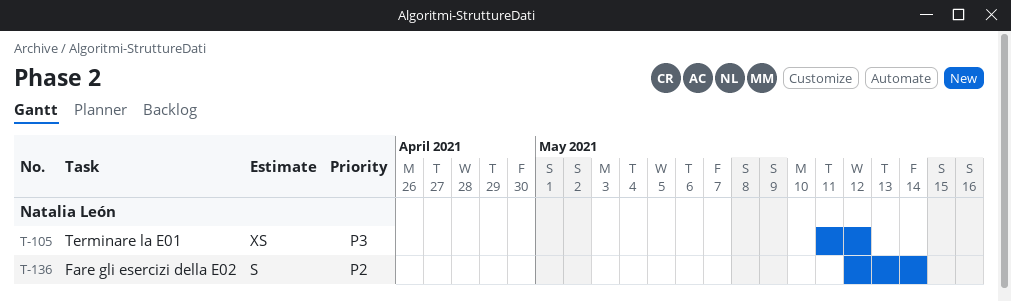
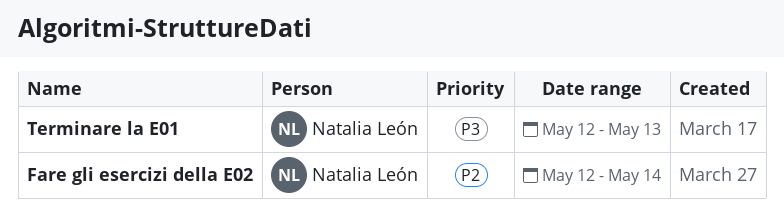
Terminare la E01, start: May 11 -> May 12
Terminare la E01, due: May 12 -> May 13

